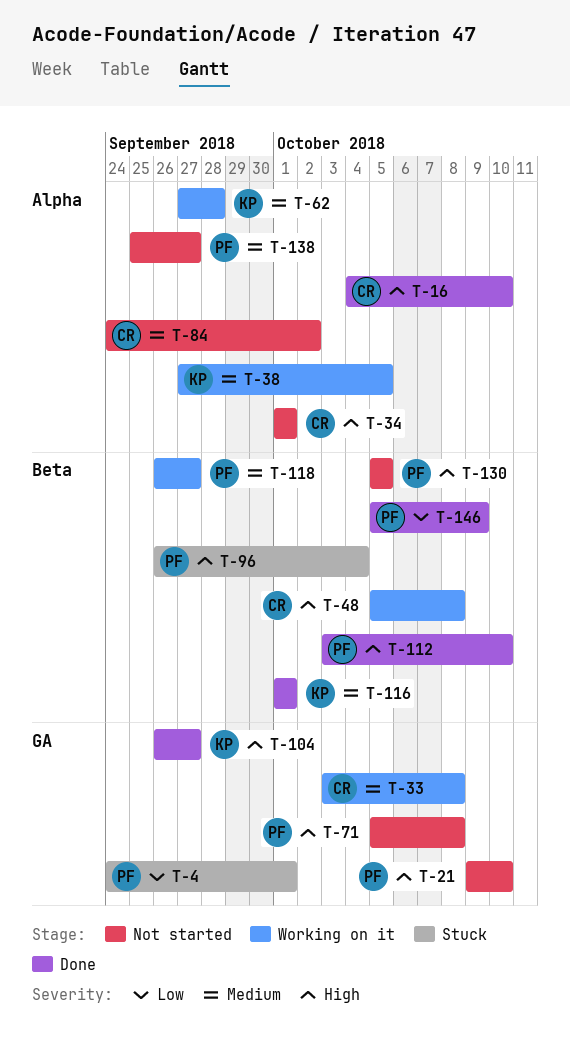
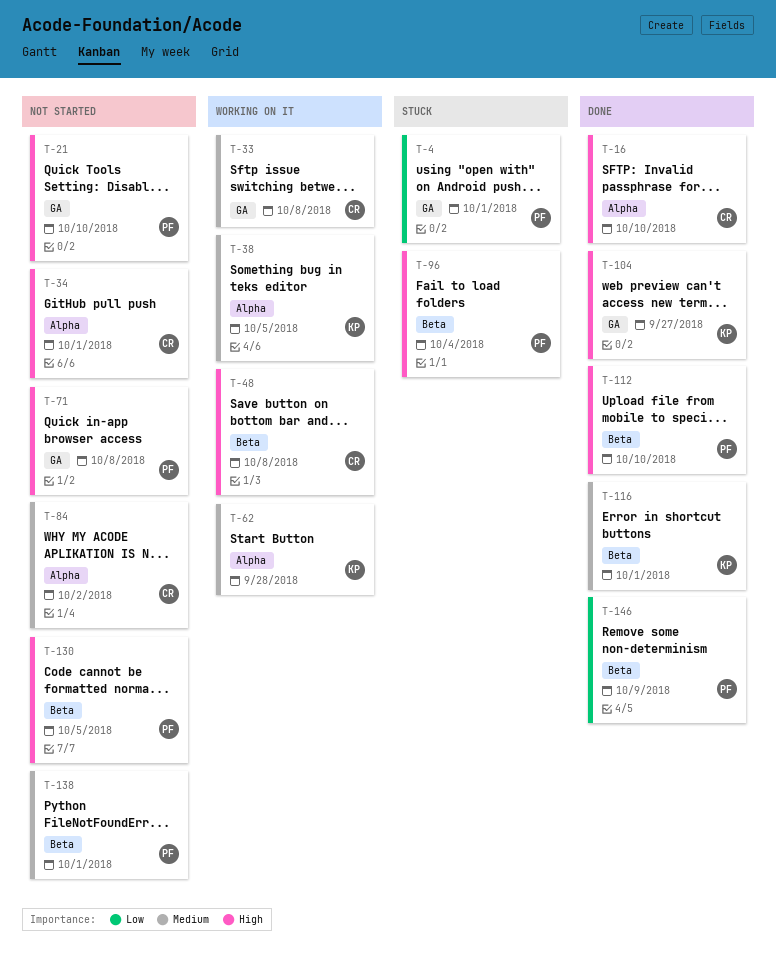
T-118: present -> none
T-138, label: Alpha -> Beta
T-138, due: Sep 27 -> Oct 1

